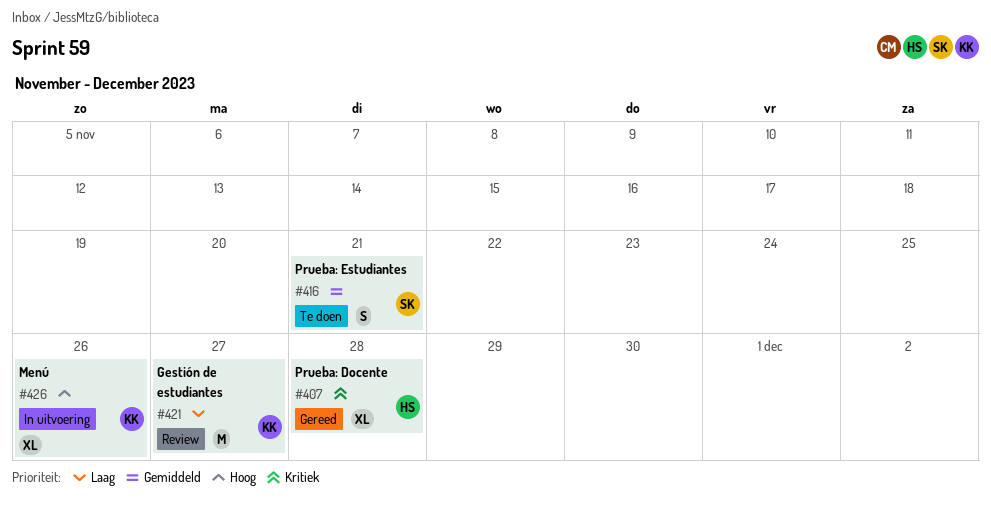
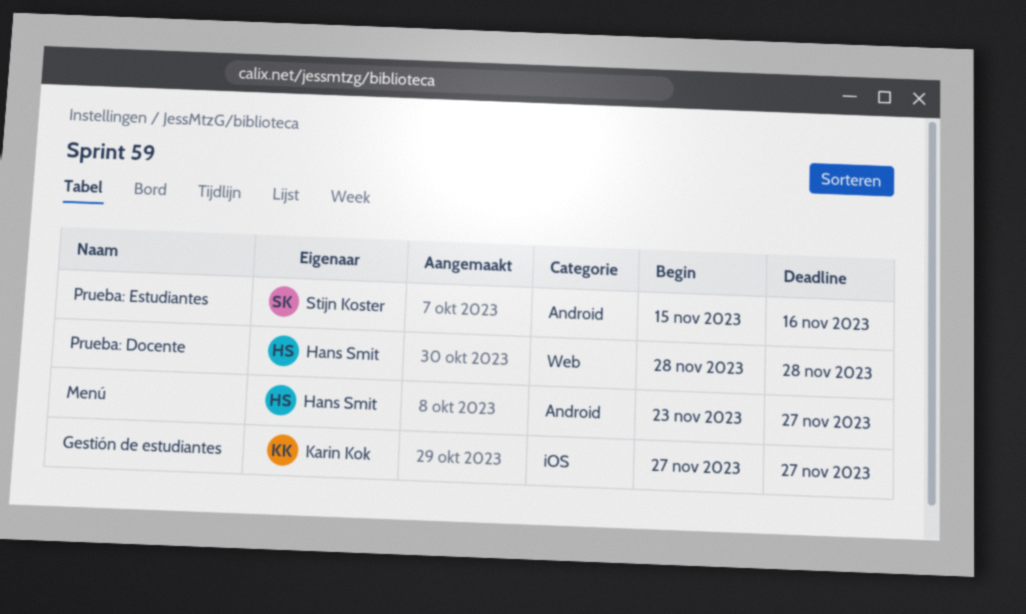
Menú, owner: Karin Kok -> Hans Smit
Menú, due: Nov 26 -> Nov 27
Prueba: Estudiantes, due: Nov 21 -> Nov 16

